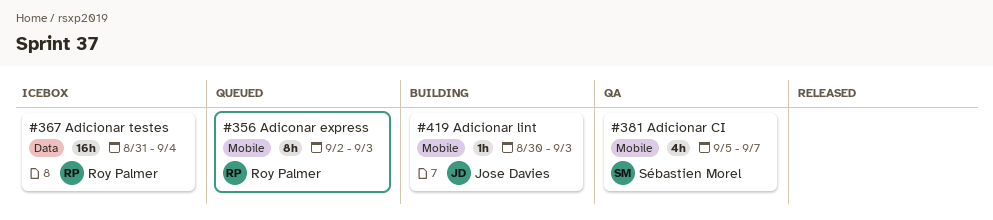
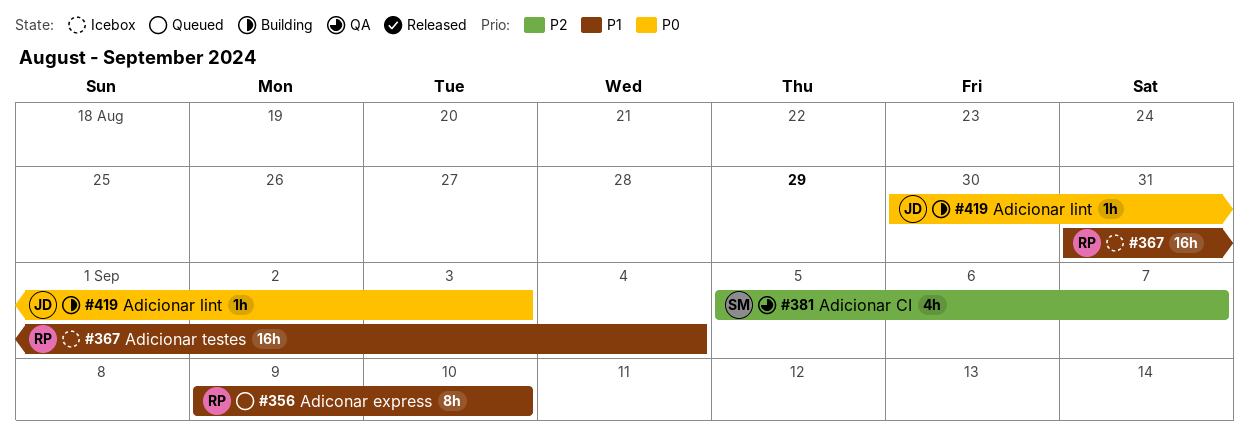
#356, start: Sep 2 -> Sep 9
#356, due: Sep 3 -> Sep 10

